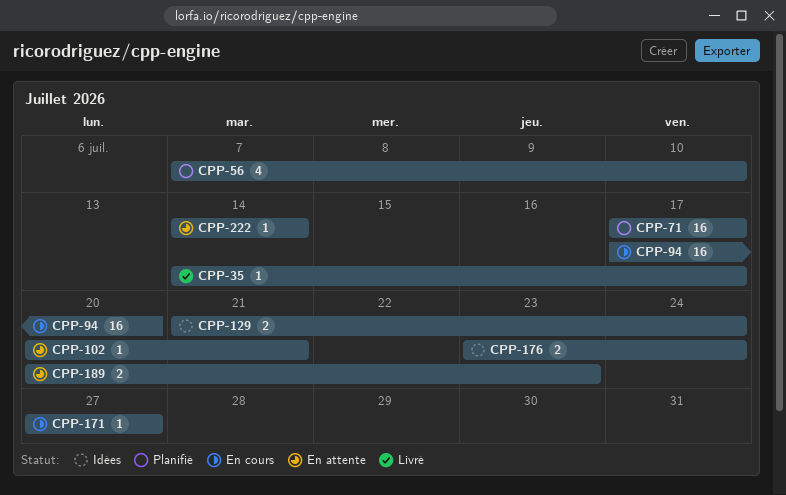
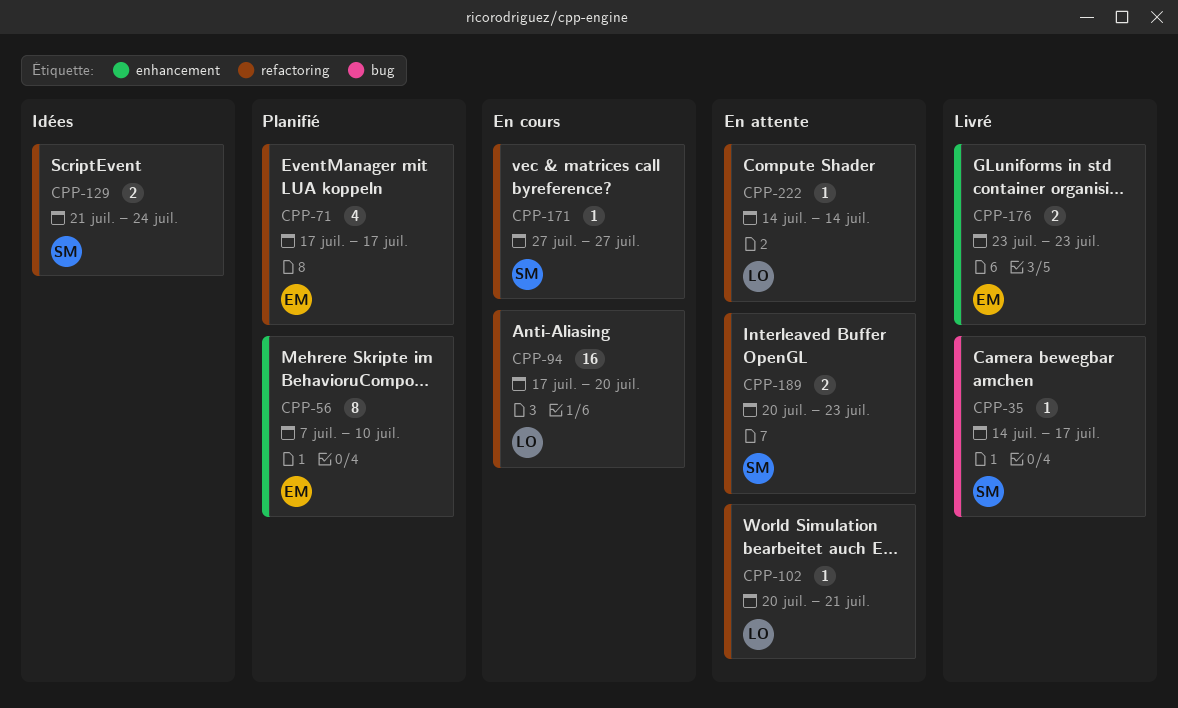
CPP-56, estimate: 4 -> 8
CPP-71, estimate: 16 -> 4
CPP-176, status: Idées -> Livré
CPP-176, due: Jul 24 -> Jul 23

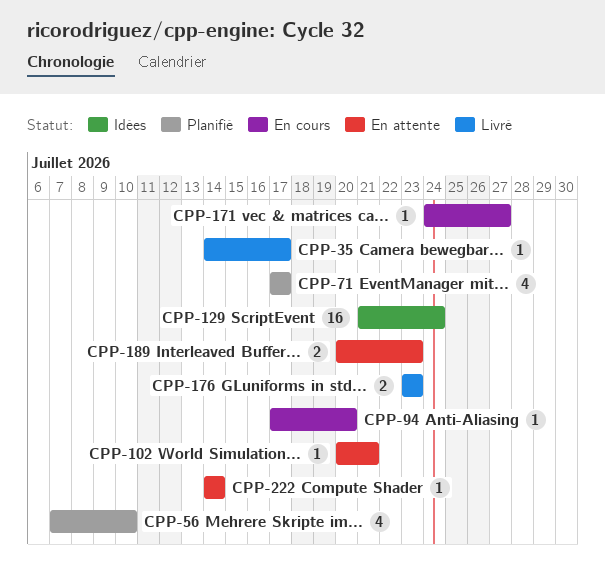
CPP-56, estimate: 8 -> 4
CPP-94, estimate: 16 -> 1
CPP-129, estimate: 2 -> 16
CPP-171, start: Jul 27 -> Jul 24

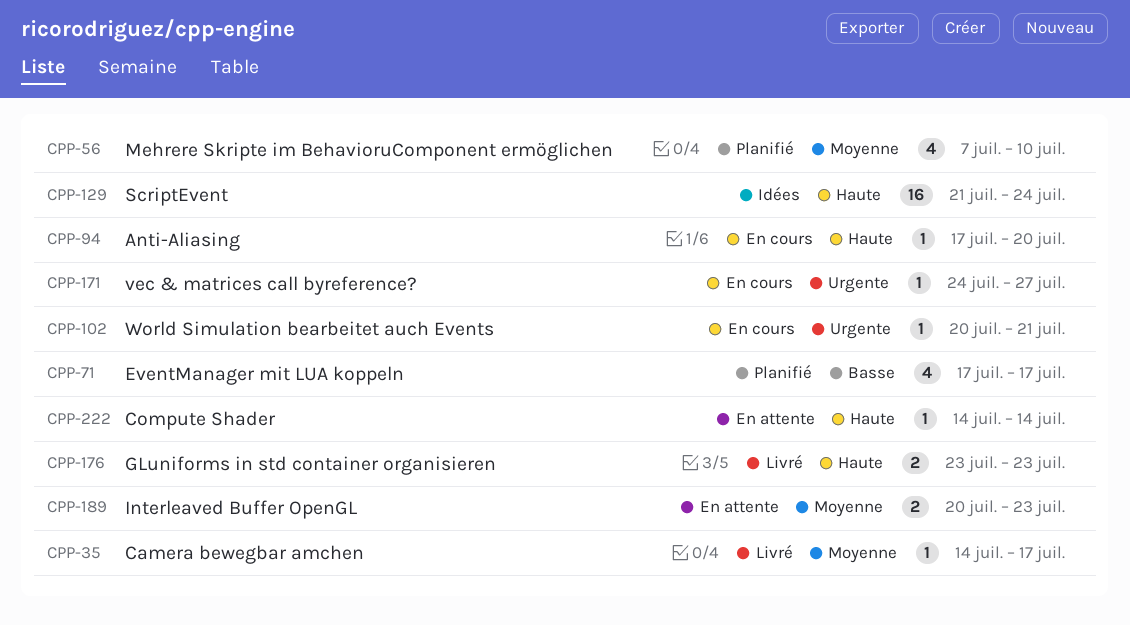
CPP-102, status: En attente -> En cours

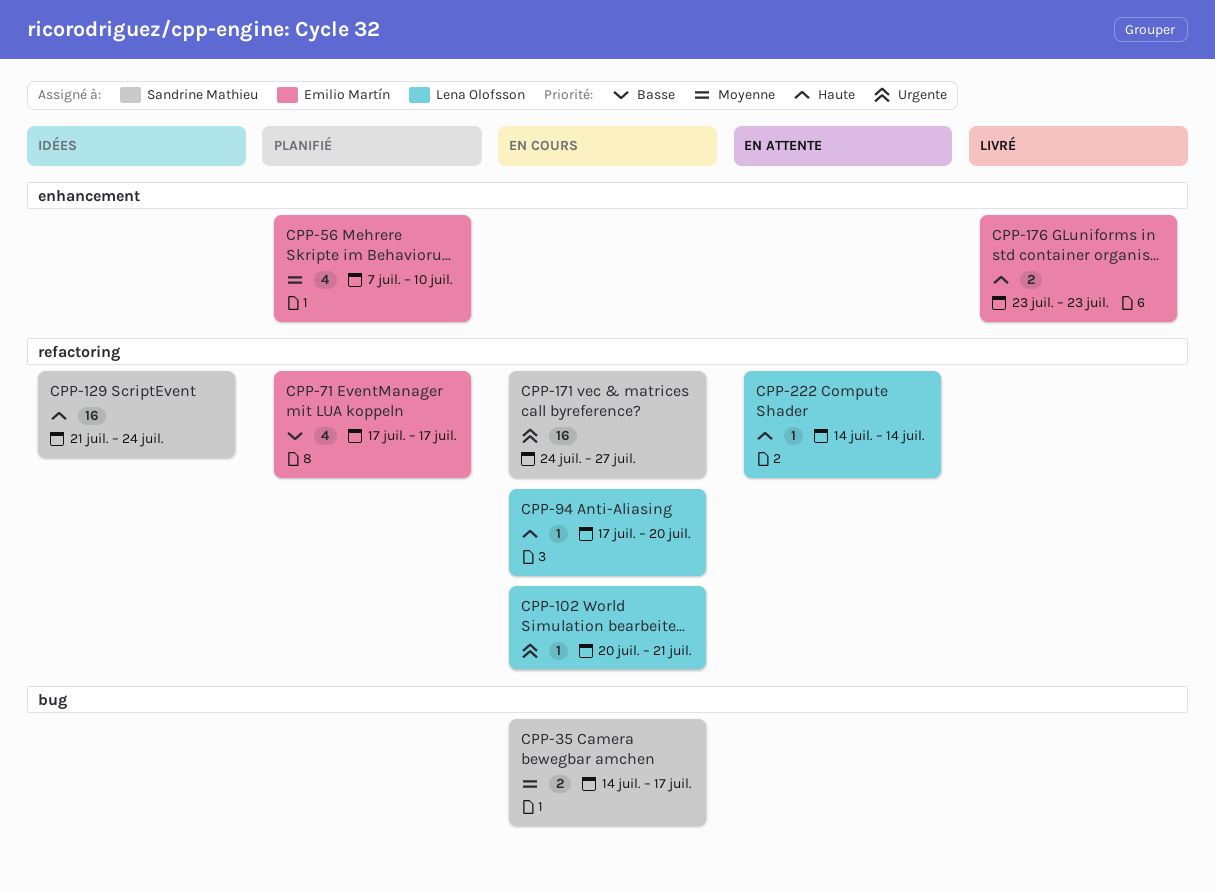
CPP-35, status: Livré -> En cours
CPP-35, estimate: 1 -> 2
CPP-171, estimate: 1 -> 16
CPP-189: present -> none

